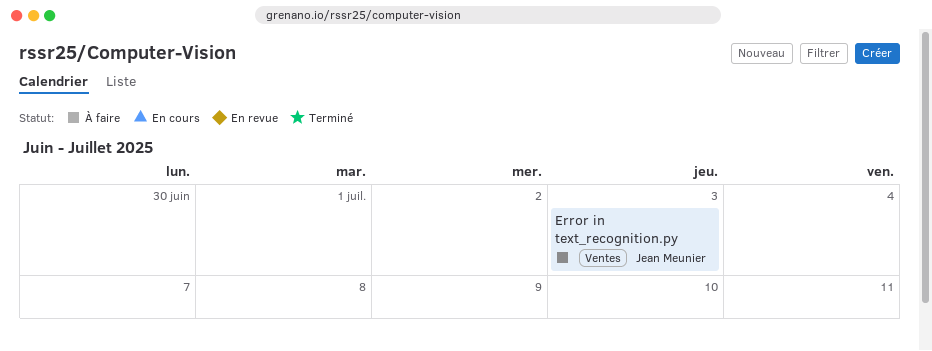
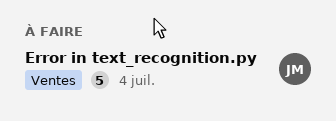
Error in text_recognition.py, due: Jul 3 -> Jul 4

